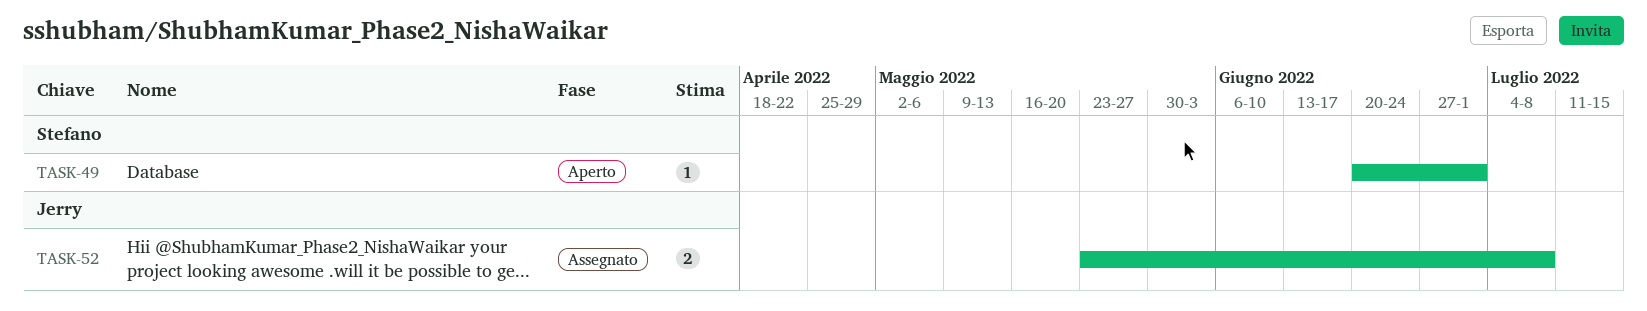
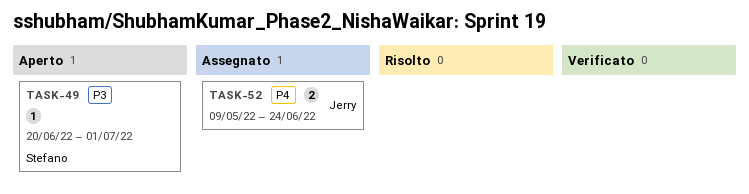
TASK-52, start: May 23 -> May 9
TASK-52, due: Jul 8 -> Jun 24

